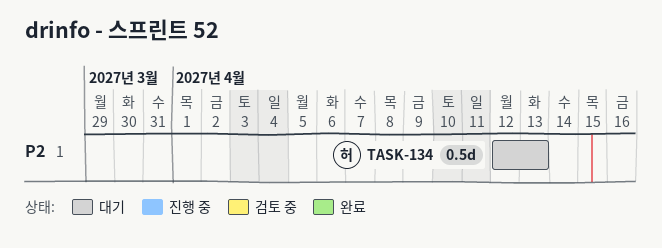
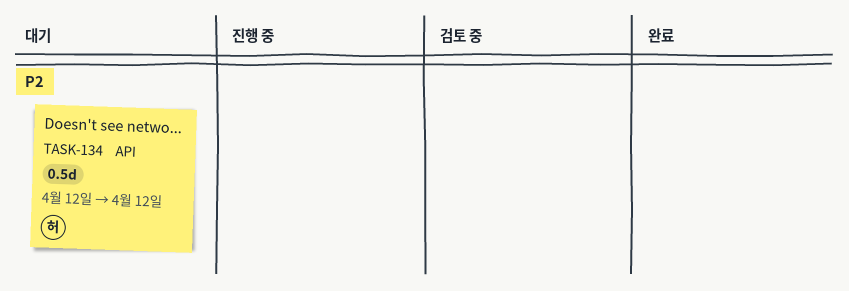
TASK-134, due: Apr 13 -> Apr 12

